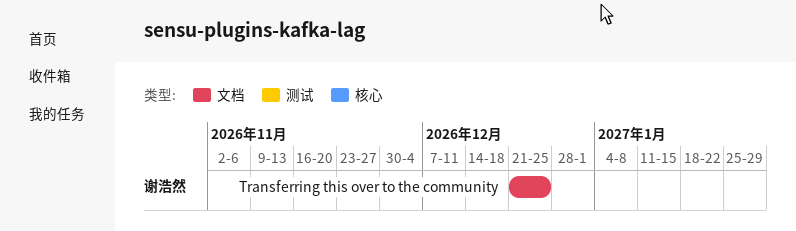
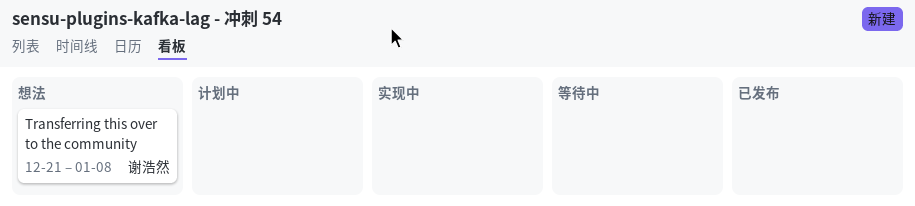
Transferring this over to the community, due: Dec 25 -> Jan 8

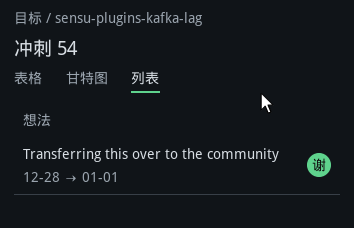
Transferring this over to the community, start: Dec 21 -> Dec 28
Transferring this over to the community, due: Jan 8 -> Jan 1

